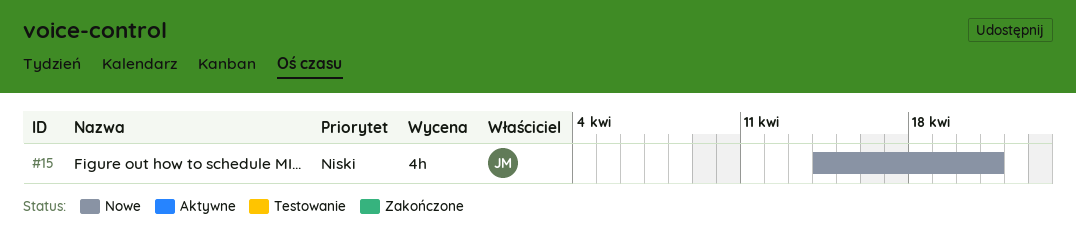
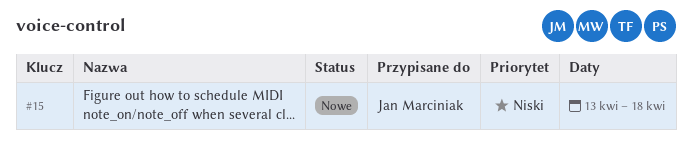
#15, start: Apr 14 -> Apr 13
#15, due: Apr 21 -> Apr 18

